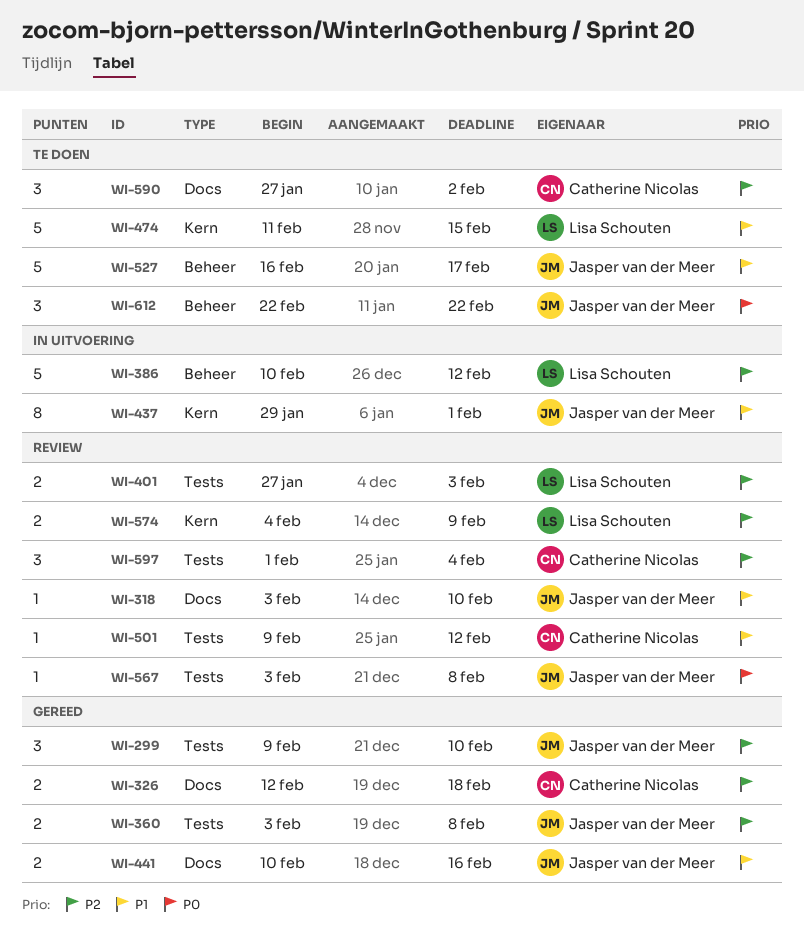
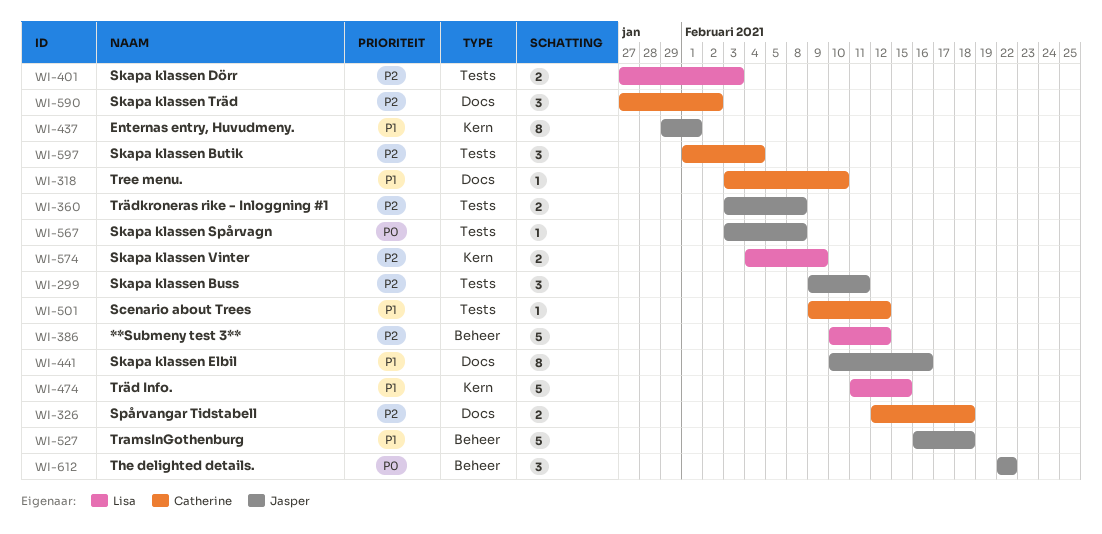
WI-299, due: Feb 10 -> Feb 11
WI-318, owner: Jasper van der Meer -> Catherine Nicolas
WI-441, estimate: 2 -> 8
WI-527, due: Feb 17 -> Feb 18

